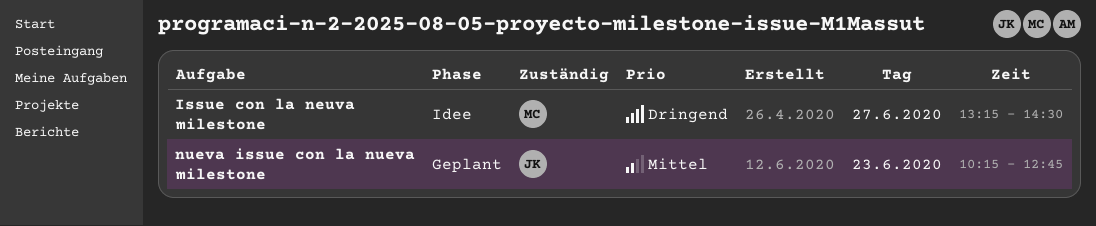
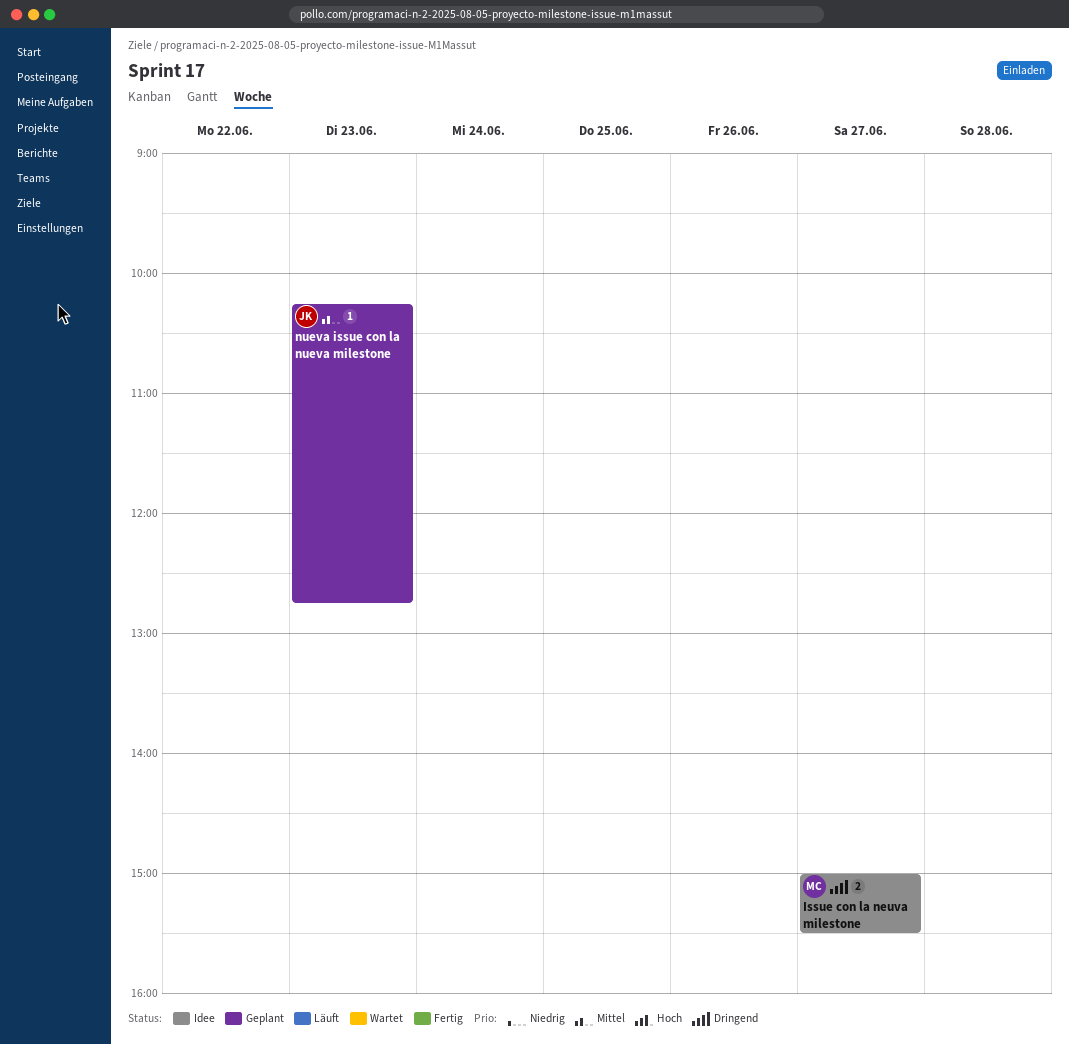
Issue con la neuva milestone, begins: 13:15 -> 15:00
Issue con la neuva milestone, ends: 14:30 -> 15:30

